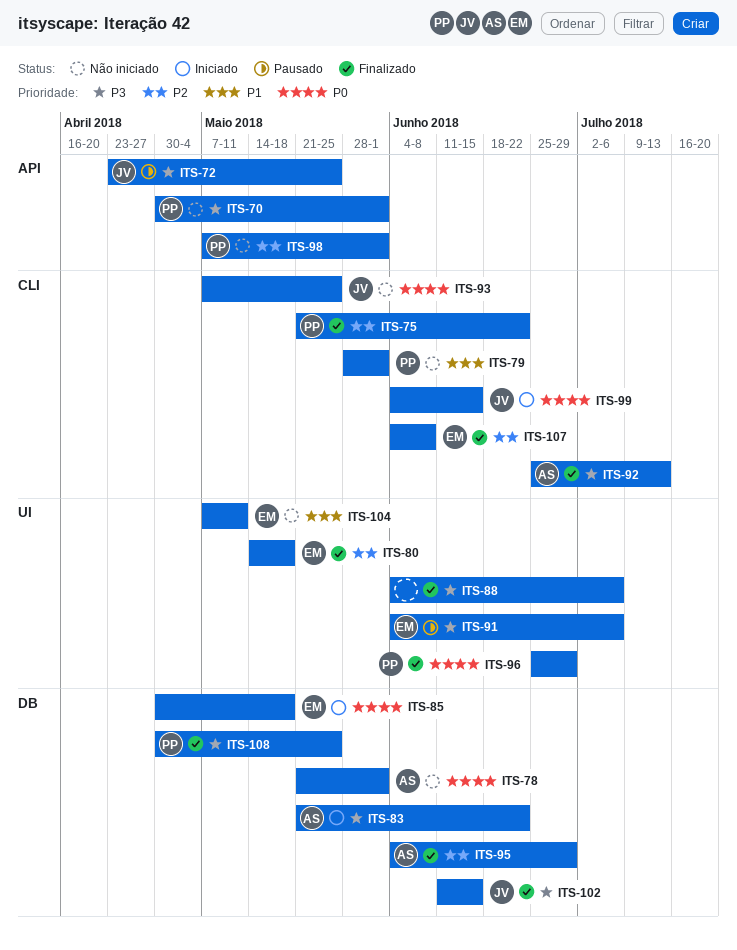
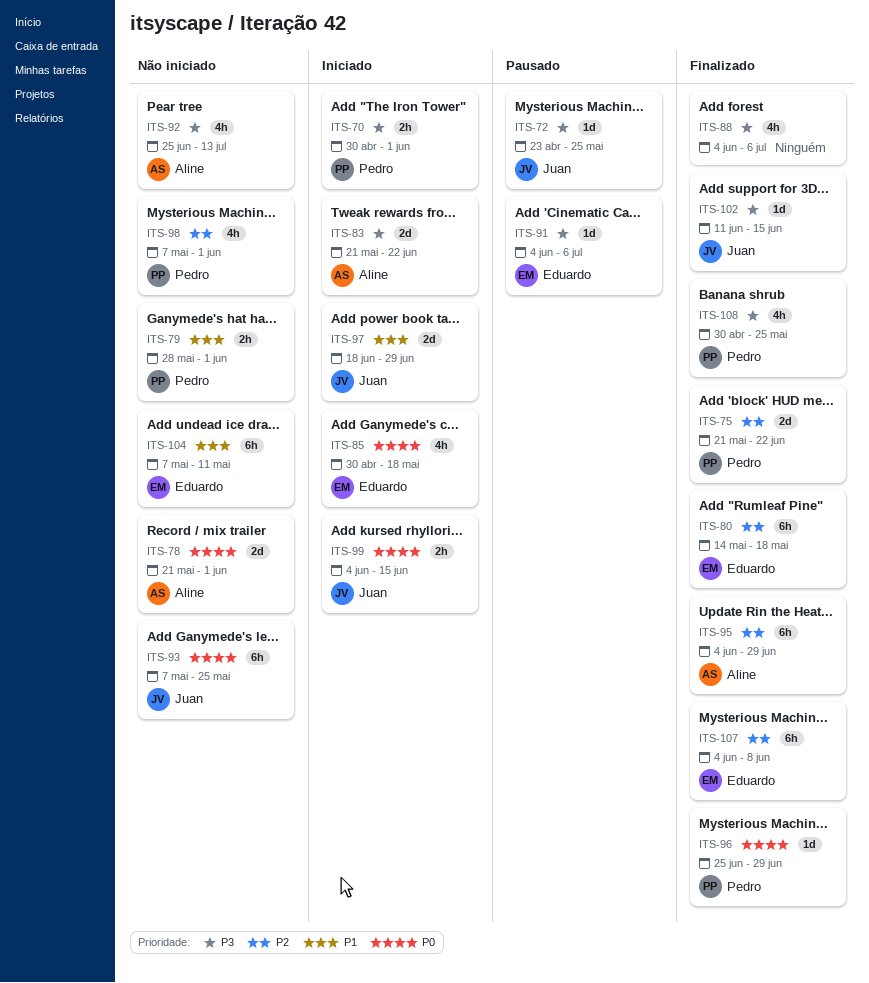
ITS-70, status: Não iniciado -> Iniciado
ITS-92, status: Finalizado -> Não iniciado
ITS-97: none -> present

